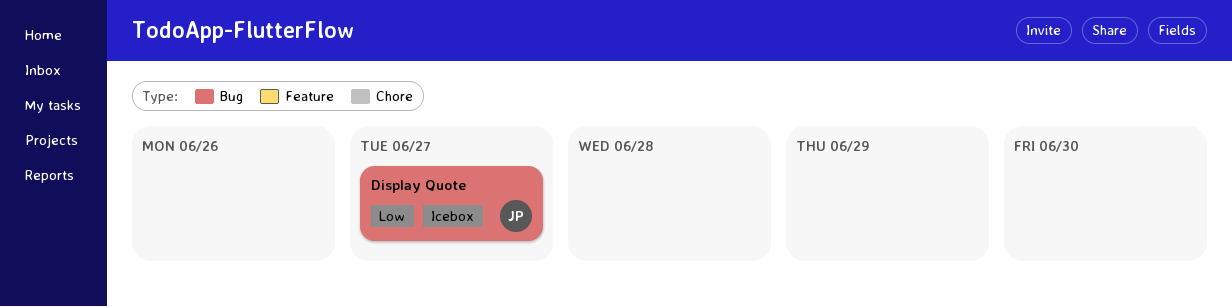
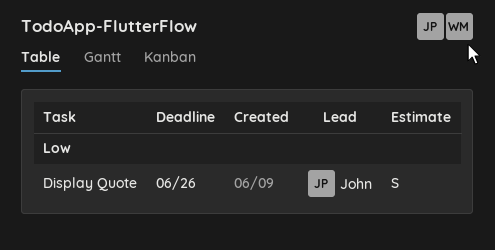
Display Quote, due: Jun 27 -> Jun 26

